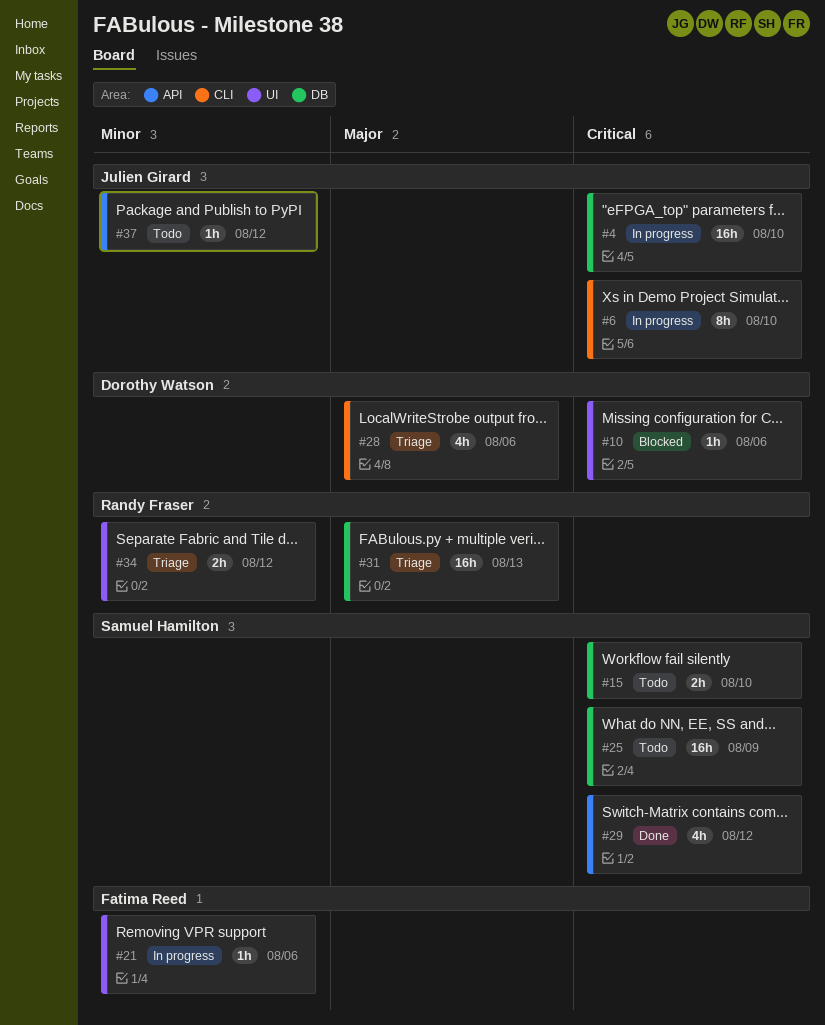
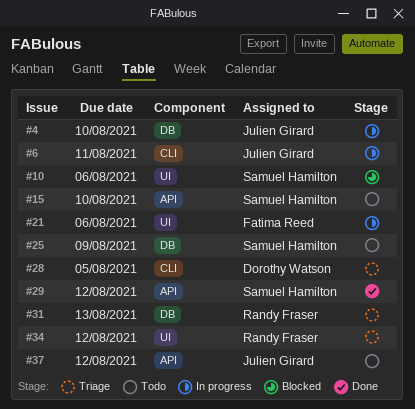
#6, due: Aug 10 -> Aug 11
#10, owner: Dorothy Watson -> Samuel Hamilton
#15, label: DB -> API
#28, due: Aug 6 -> Aug 5

